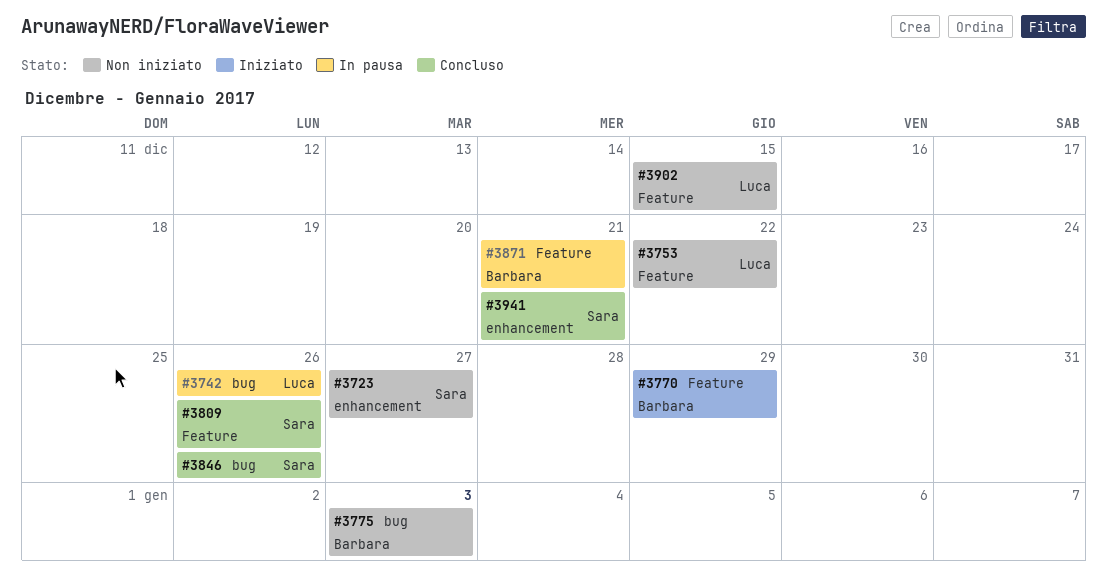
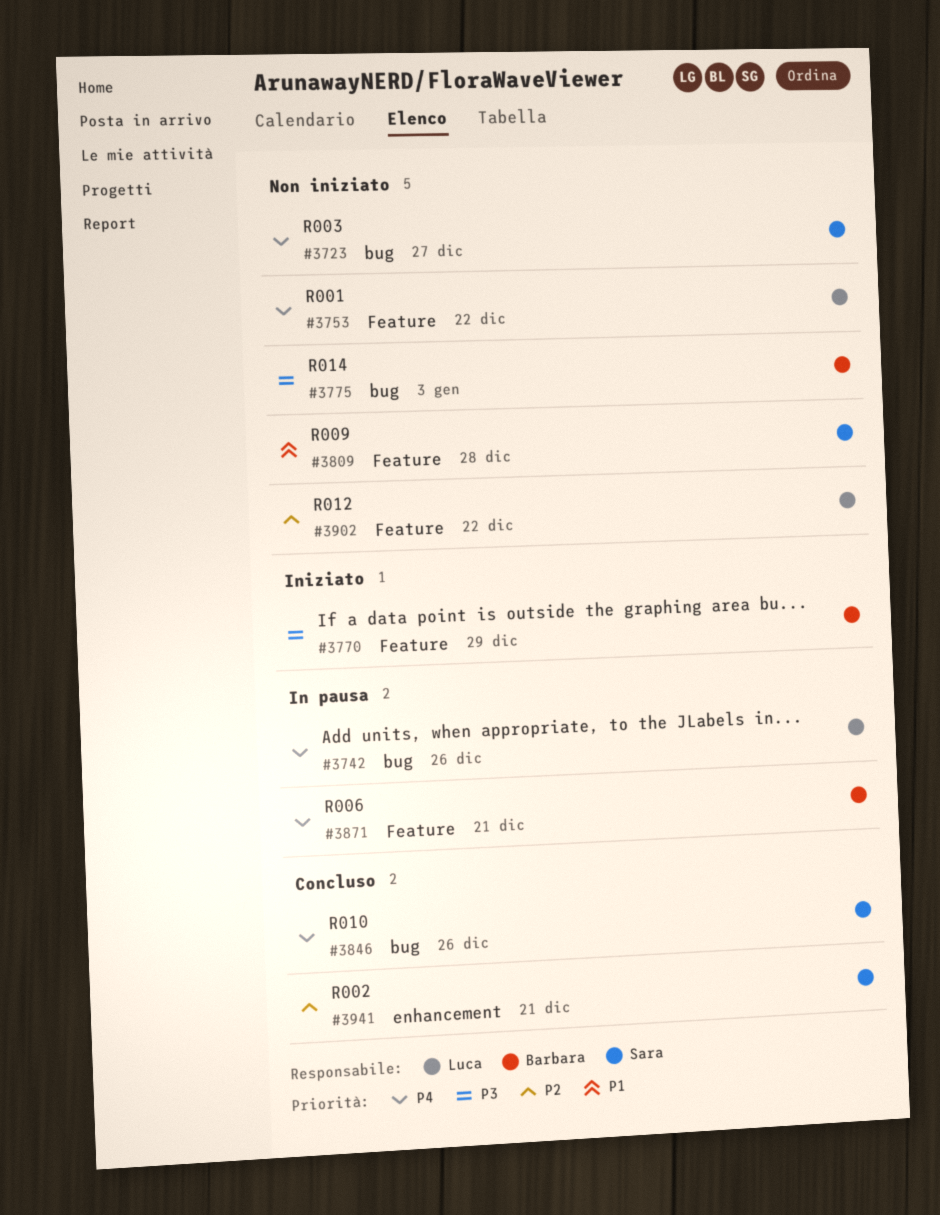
#3723, label: enhancement -> bug
#3809, status: Concluso -> Non iniziato
#3809, due: Dec 26 -> Dec 28
#3902, due: Dec 15 -> Dec 22

